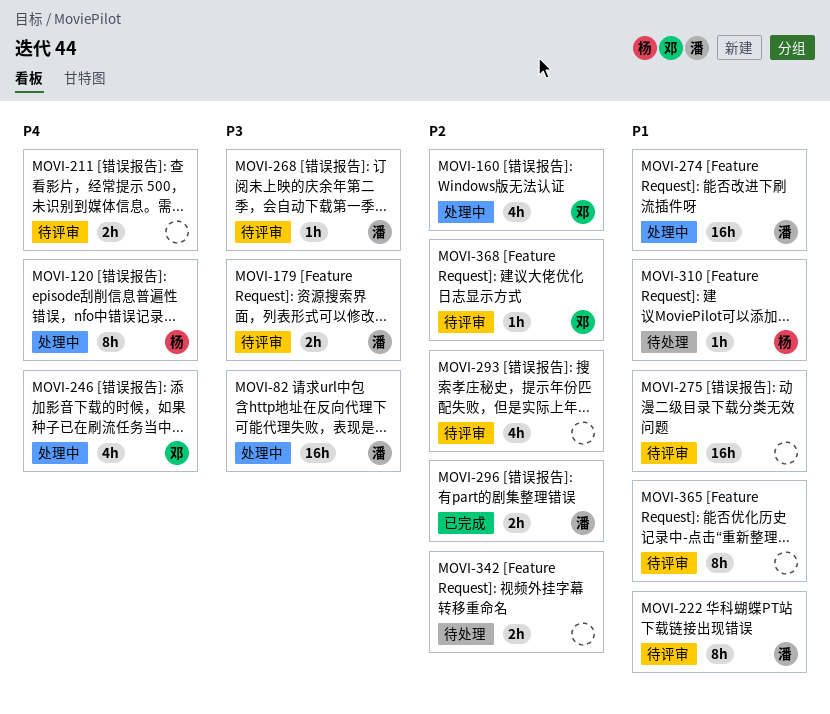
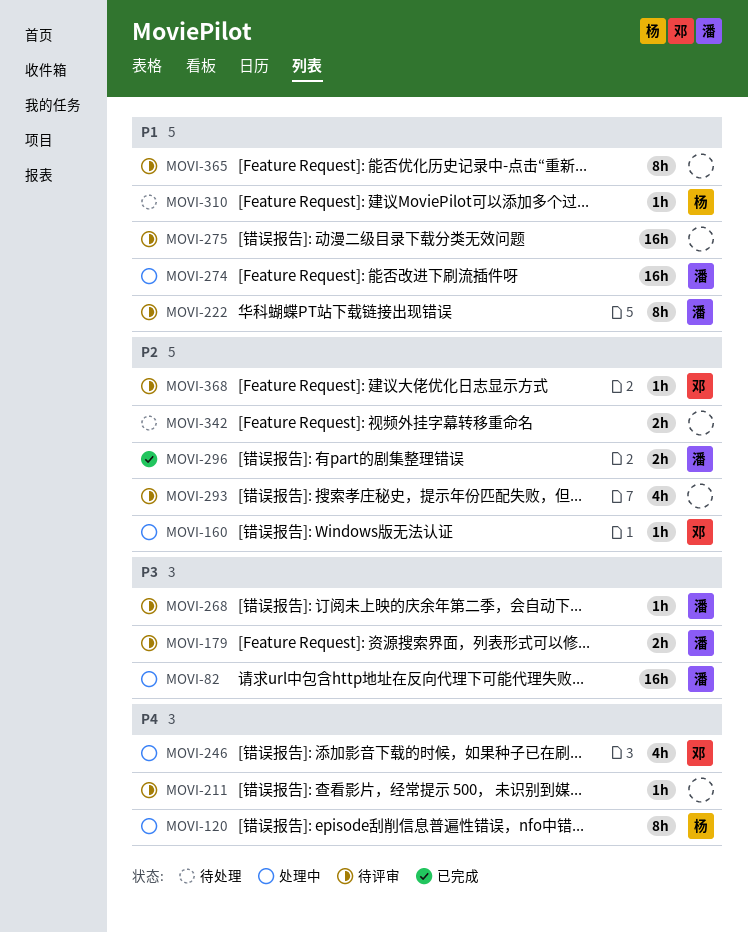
MOVI-160, estimate: 4h -> 1h
MOVI-211, estimate: 2h -> 1h

